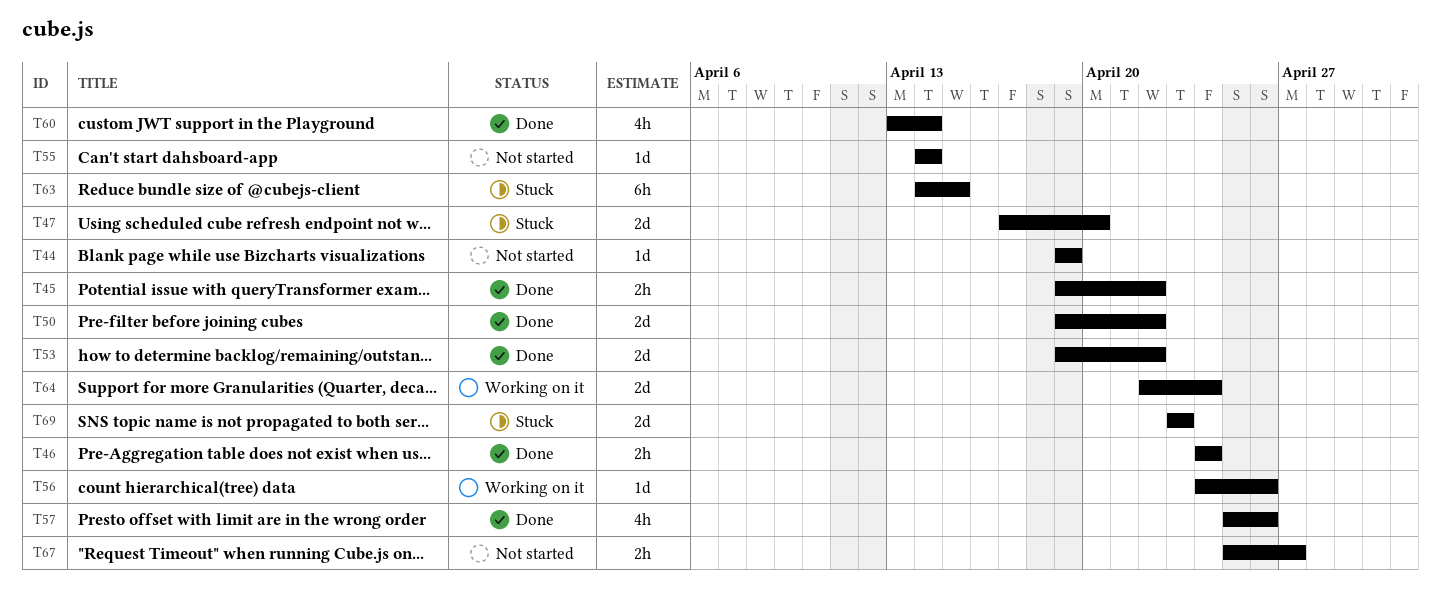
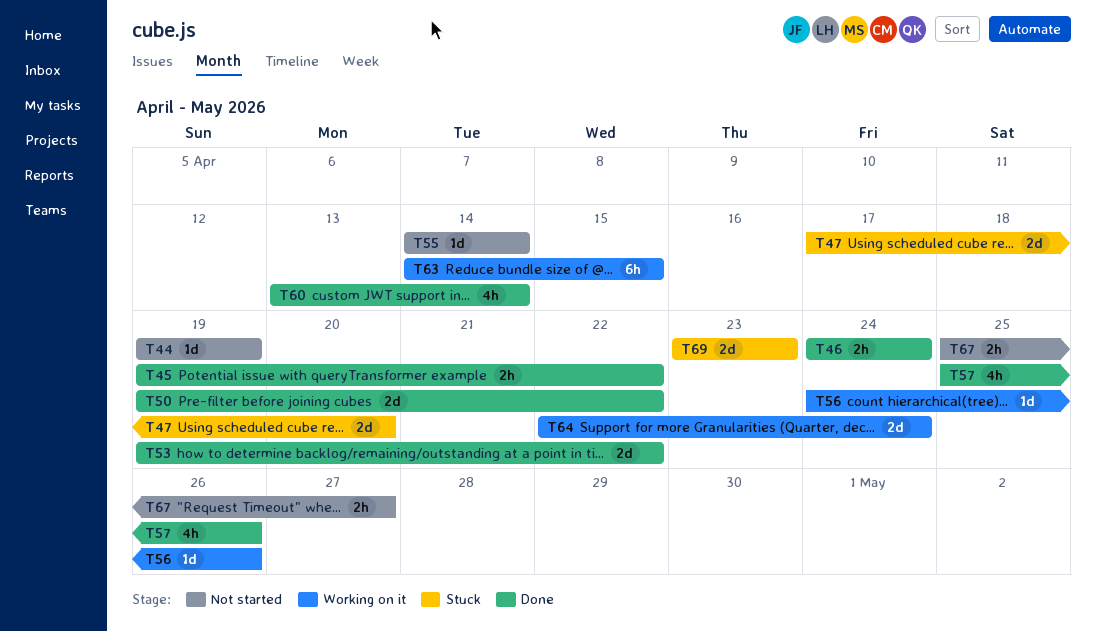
T63, status: Stuck -> Working on it

